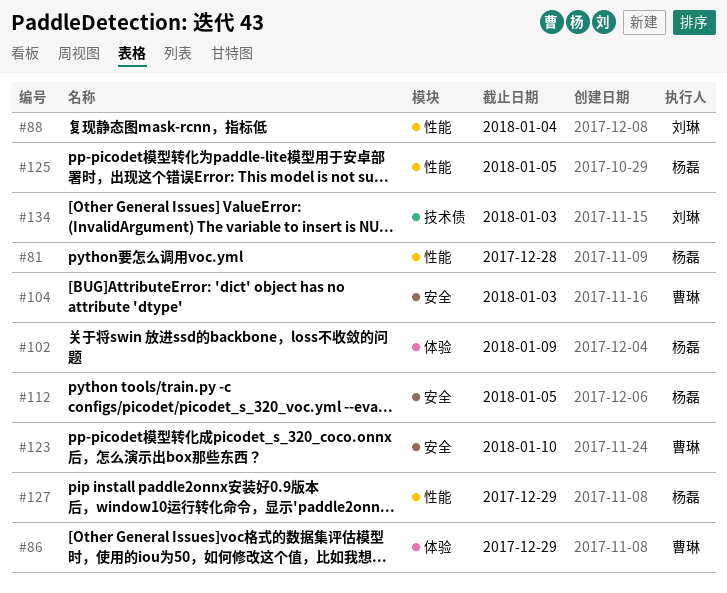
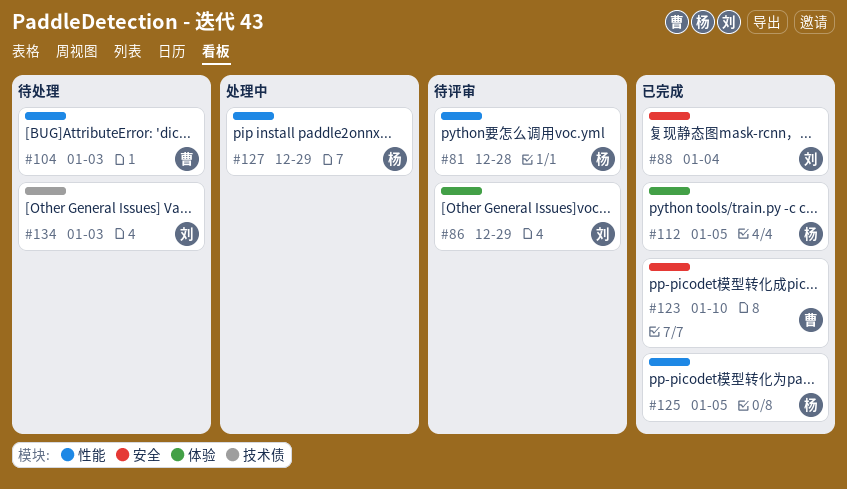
#86, owner: 曹琳 -> 刘琳
#88, label: 性能 -> 安全
#102: present -> none
#104, label: 安全 -> 性能
#112, label: 安全 -> 体验

